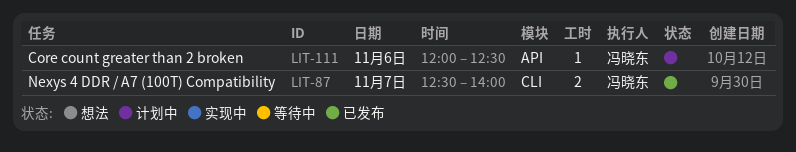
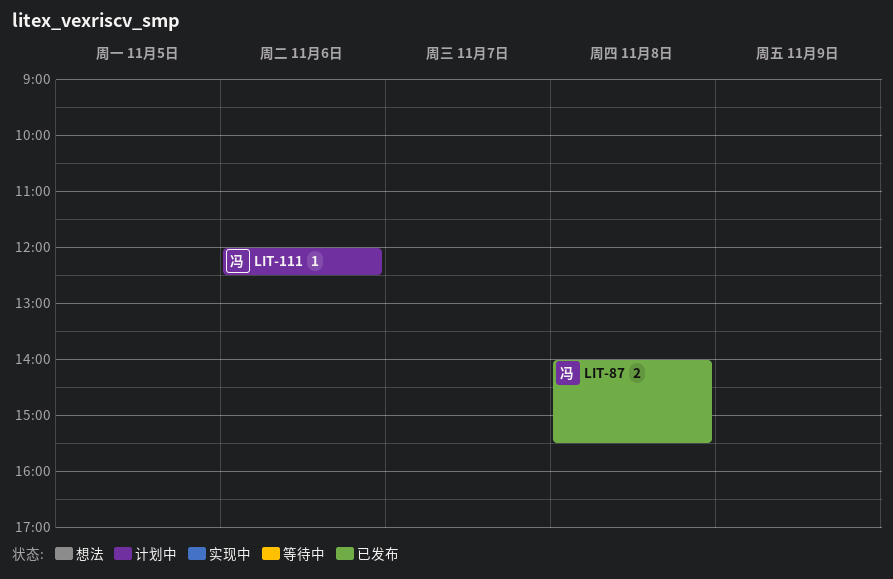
LIT-87, day: Nov 7 -> Nov 8
LIT-87, begins: 12:30 -> 14:00
LIT-87, ends: 14:00 -> 15:30

